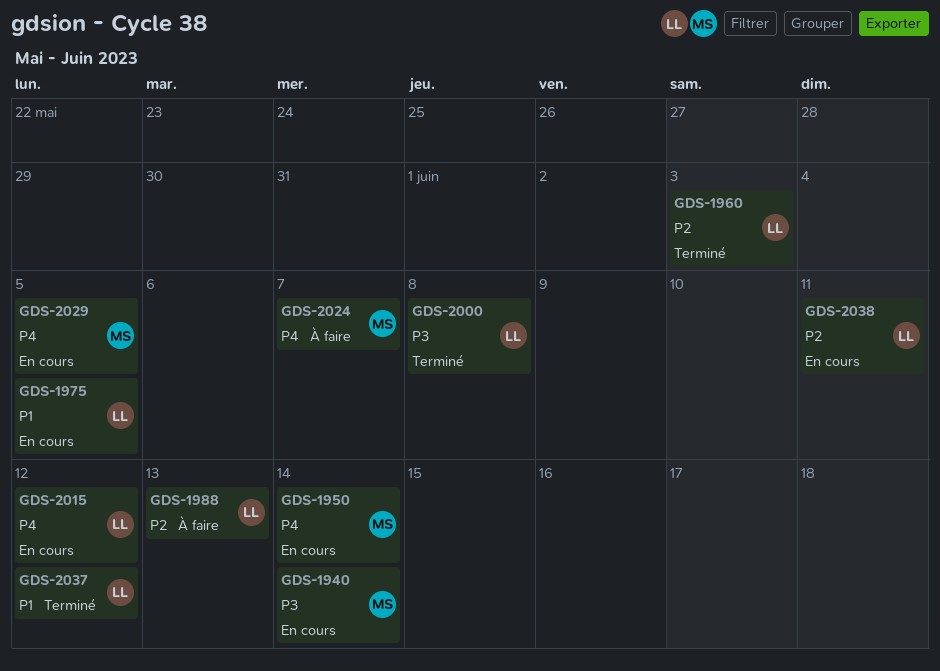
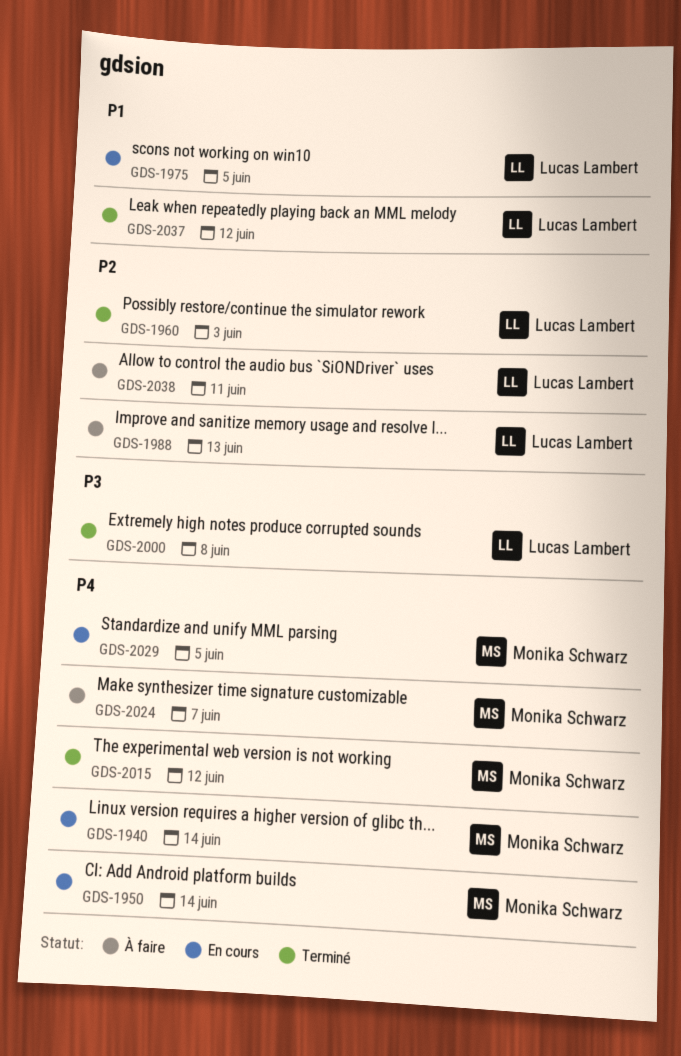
GDS-1940, priority: P3 -> P4
GDS-2015, status: En cours -> Terminé
GDS-2015, owner: Lucas Lambert -> Monika Schwarz
GDS-2038, status: En cours -> À faire

